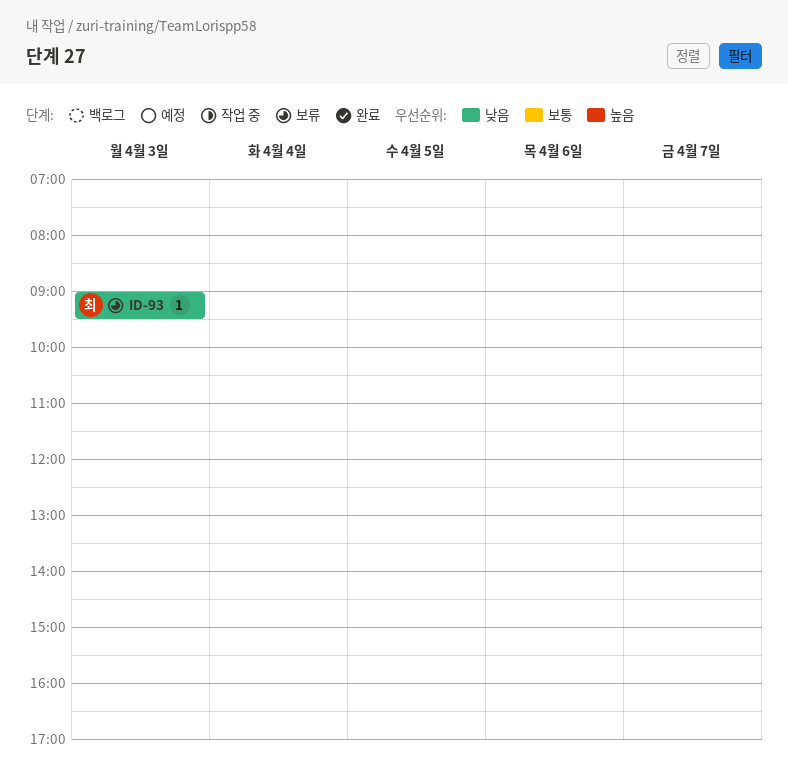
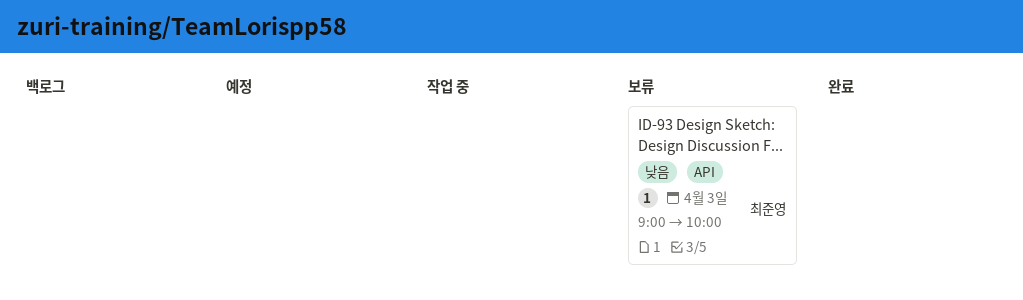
ID-93, ends: 09:30 -> 10:00

